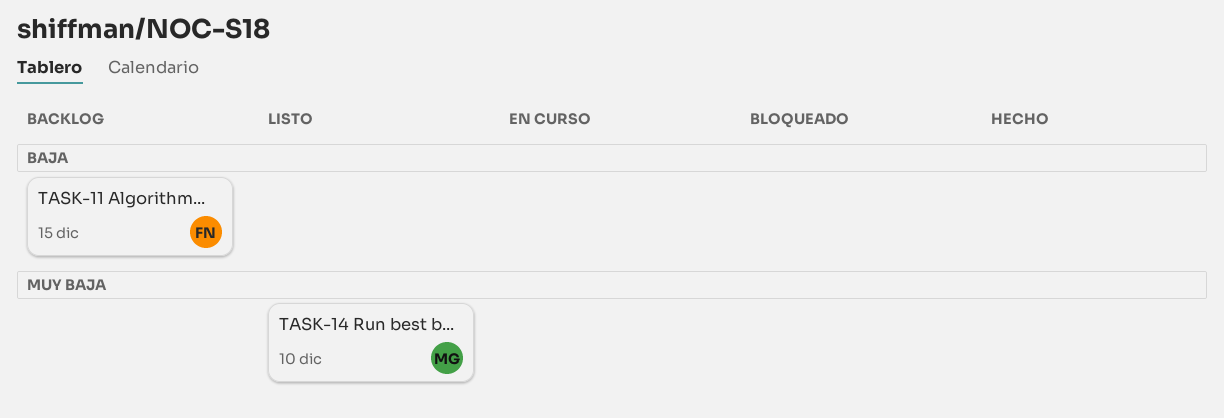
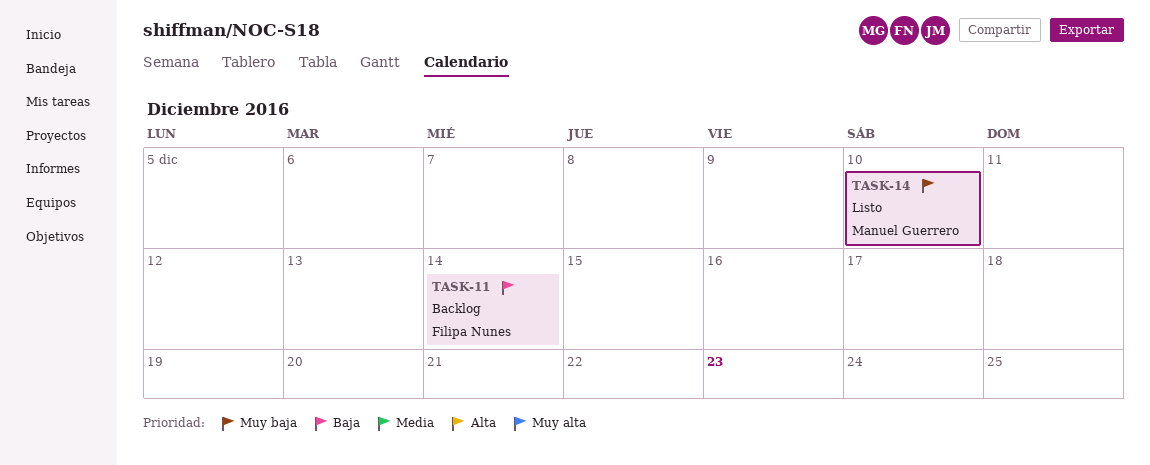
TASK-11, due: Dec 15 -> Dec 14

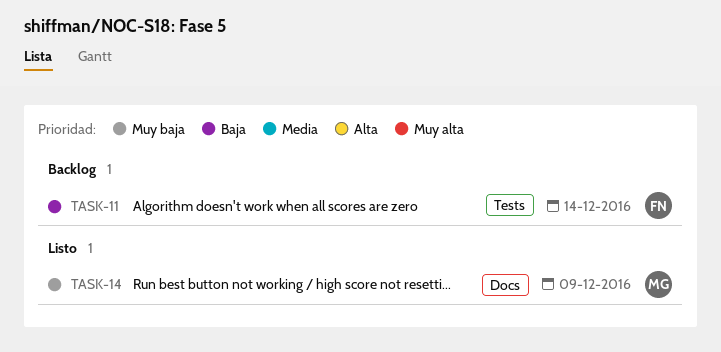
TASK-14, due: Dec 10 -> Dec 9

